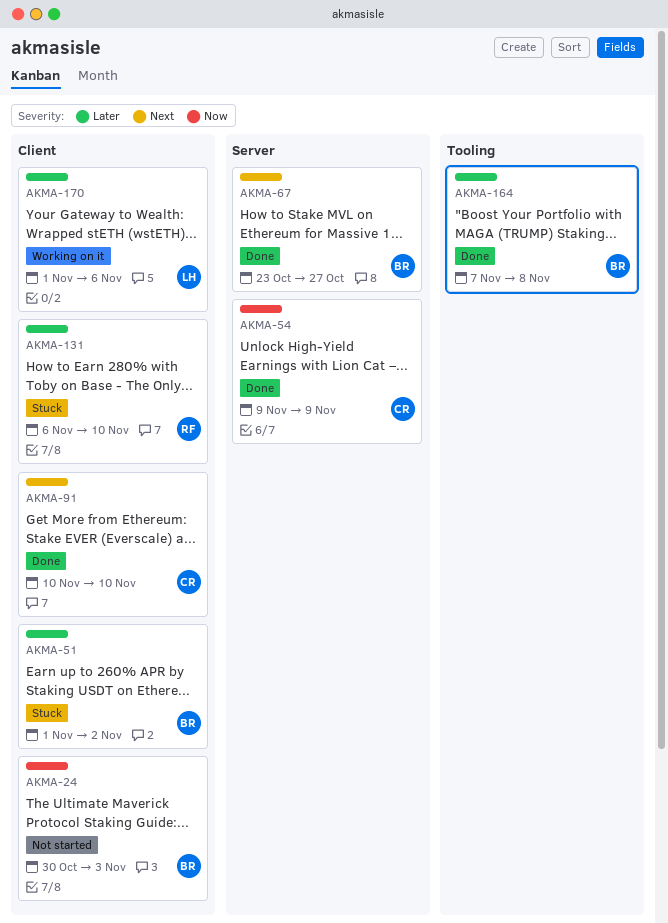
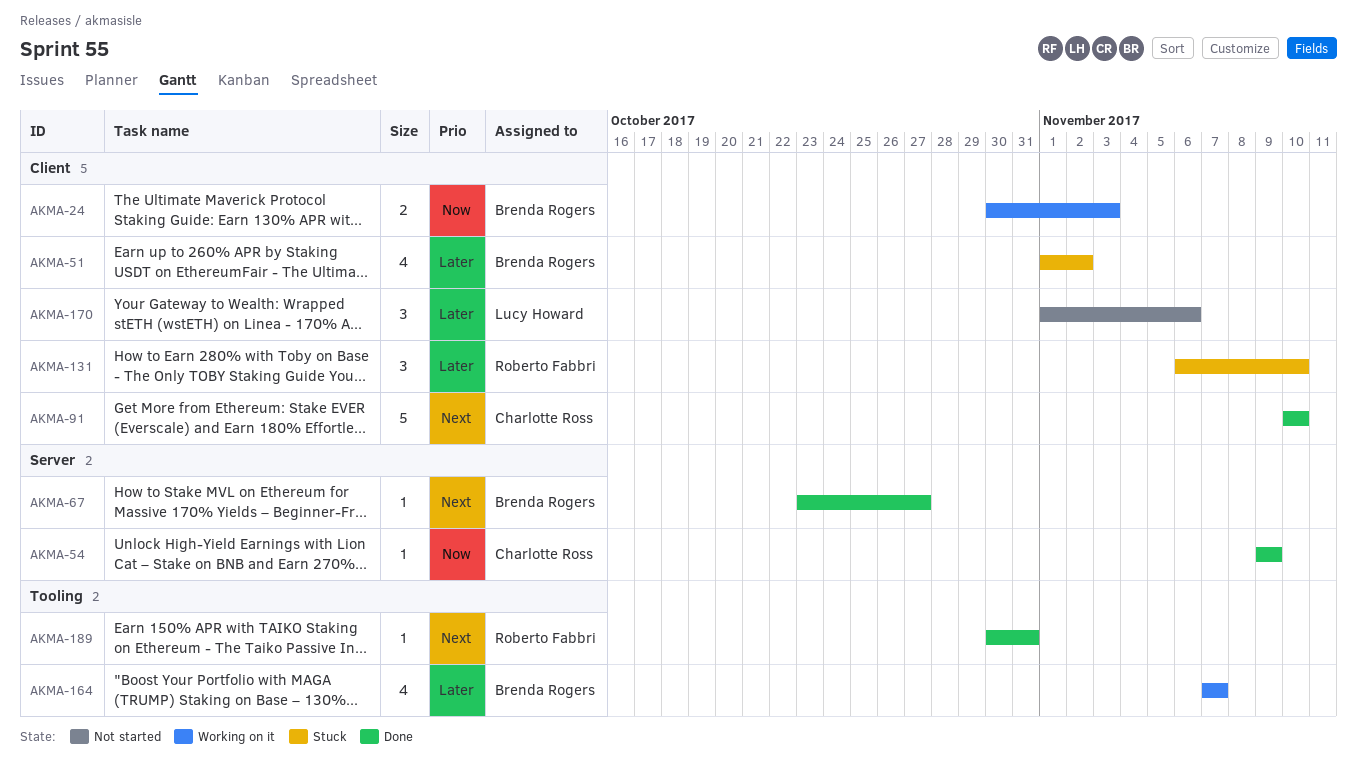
AKMA-24, status: Not started -> Working on it
AKMA-164, status: Done -> Working on it
AKMA-164, due: Nov 8 -> Nov 7
AKMA-170, status: Working on it -> Not started
AKMA-189: none -> present

